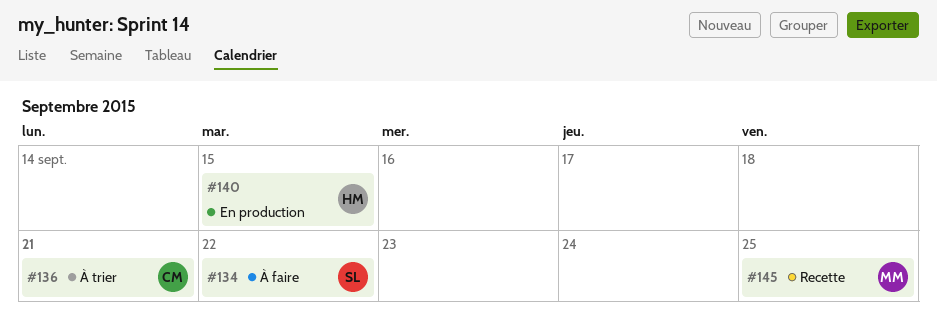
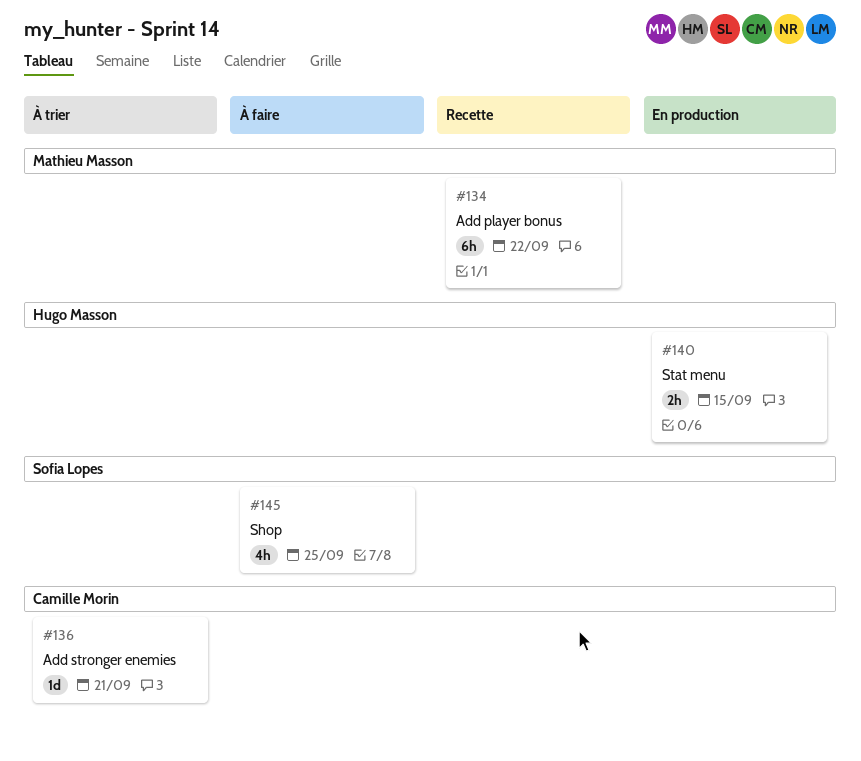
#134, status: À faire -> Recette
#134, owner: Sofia Lopes -> Mathieu Masson
#145, status: Recette -> À faire
#145, owner: Mathieu Masson -> Sofia Lopes

